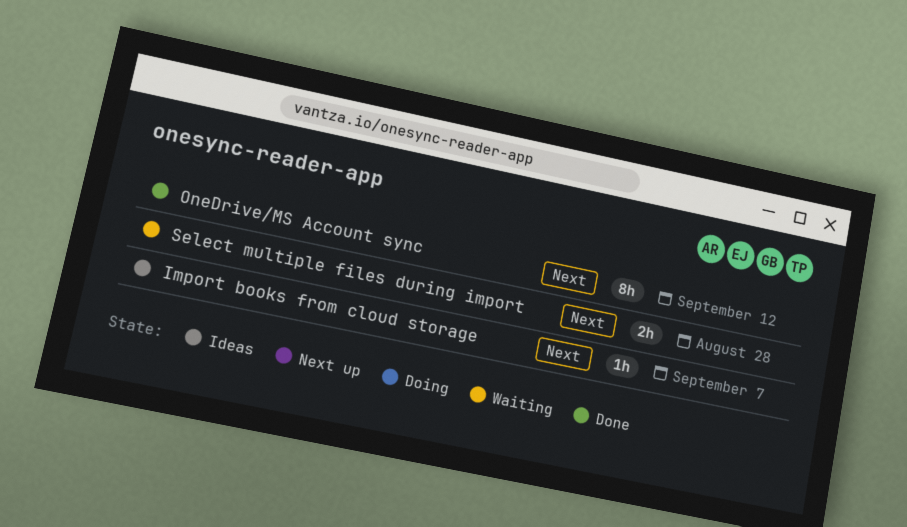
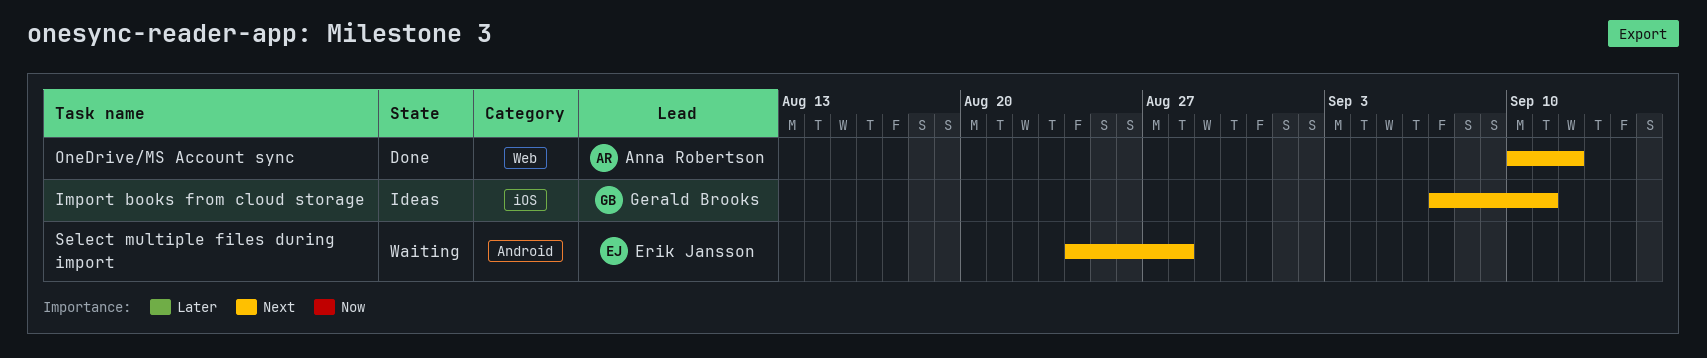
Import books from cloud storage, due: Sep 7 -> Sep 11

